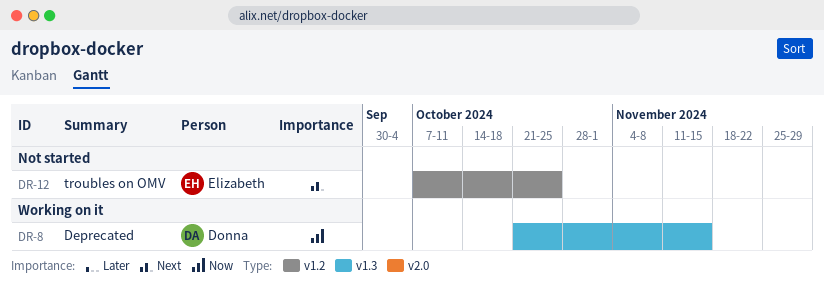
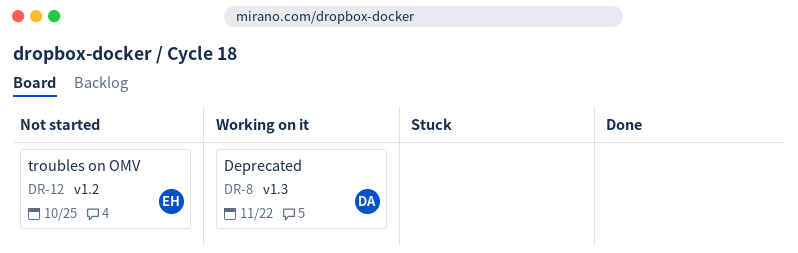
DR-8, due: Nov 15 -> Nov 22

